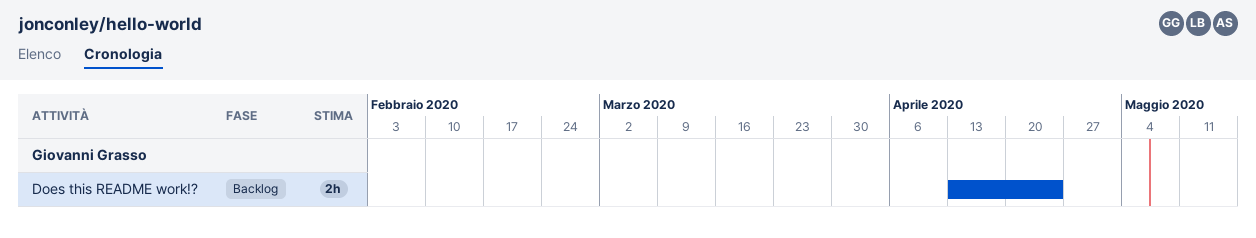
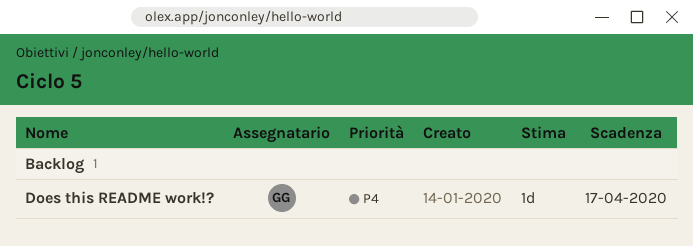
Does this README work!?, estimate: 2h -> 1d
Does this README work!?, due: Apr 24 -> Apr 17

